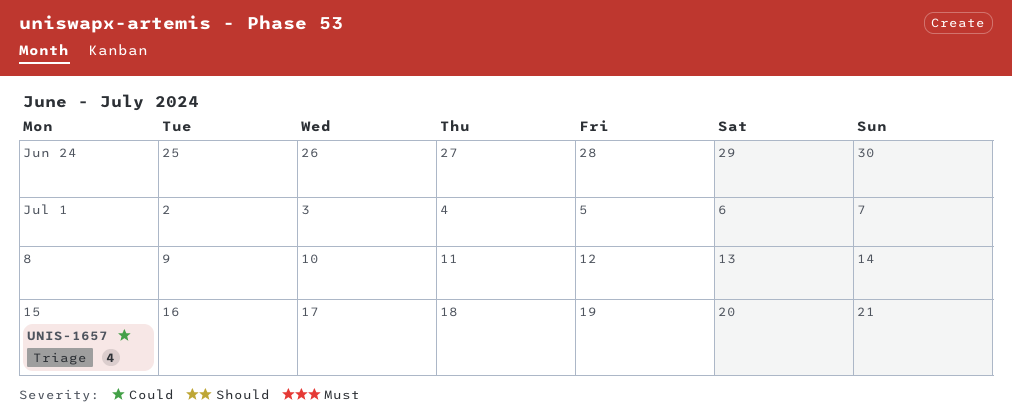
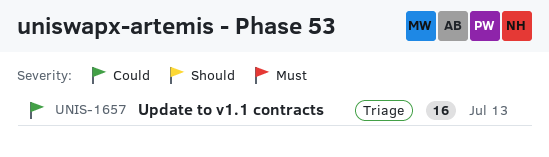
UNIS-1657, estimate: 4 -> 16
UNIS-1657, due: Jul 15 -> Jul 13

